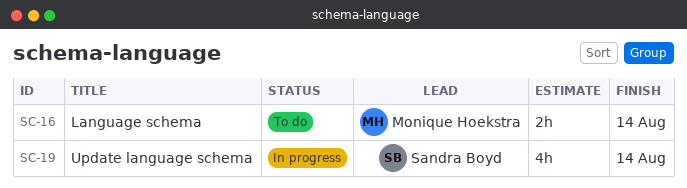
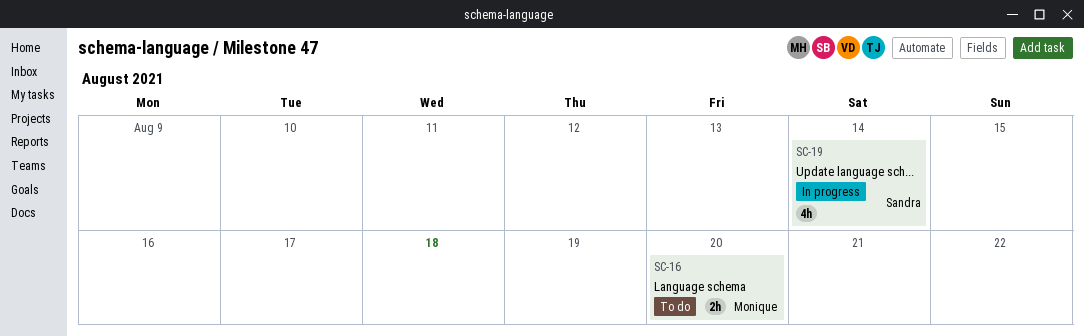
SC-16, due: Aug 14 -> Aug 20

